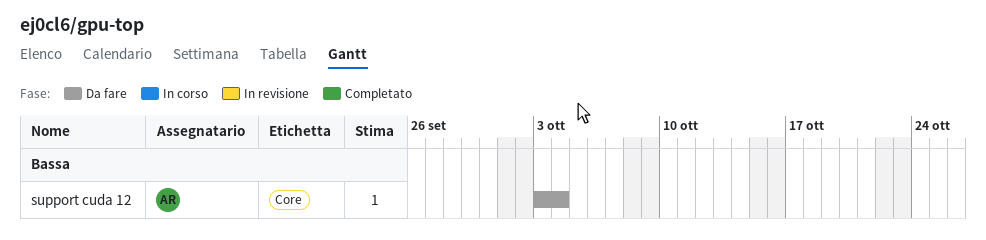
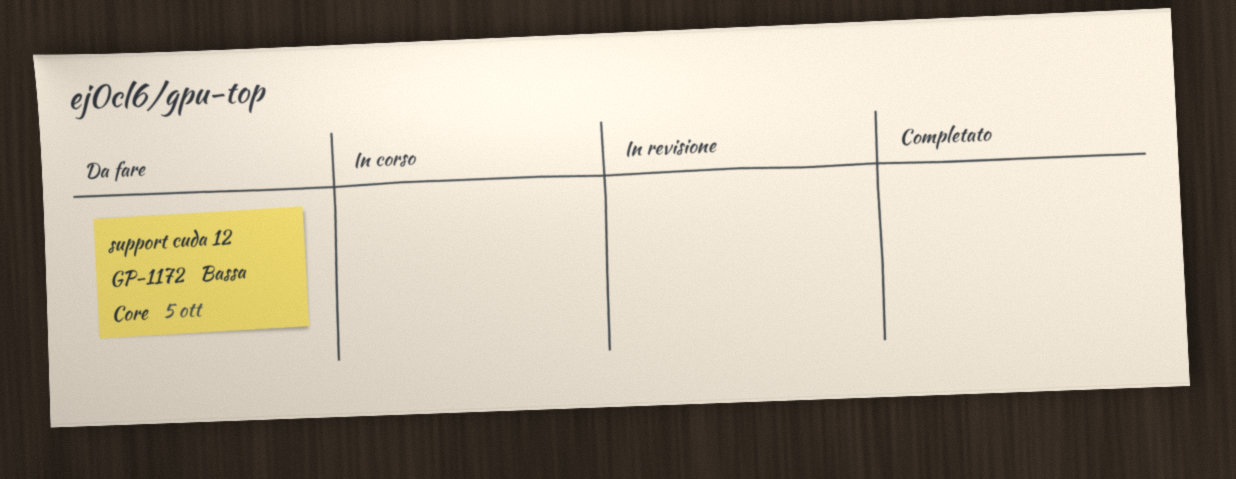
support cuda 12, due: Oct 4 -> Oct 5

